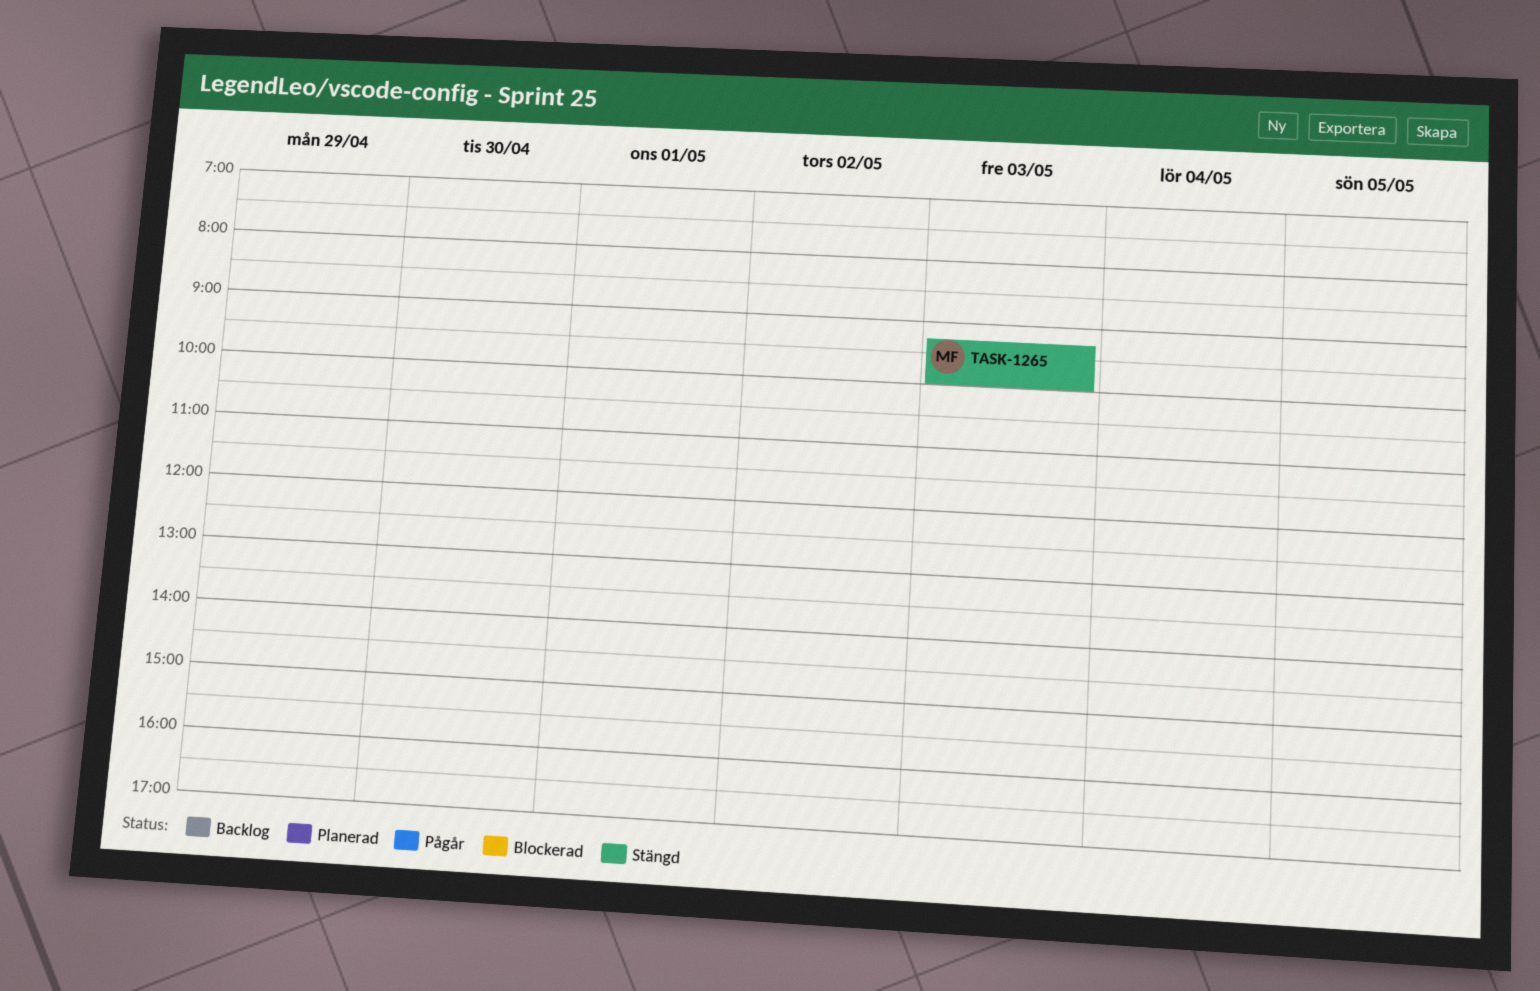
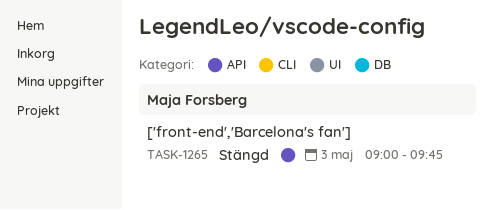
TASK-1265, begins: 09:15 -> 09:00
TASK-1265, ends: 10:00 -> 09:45

